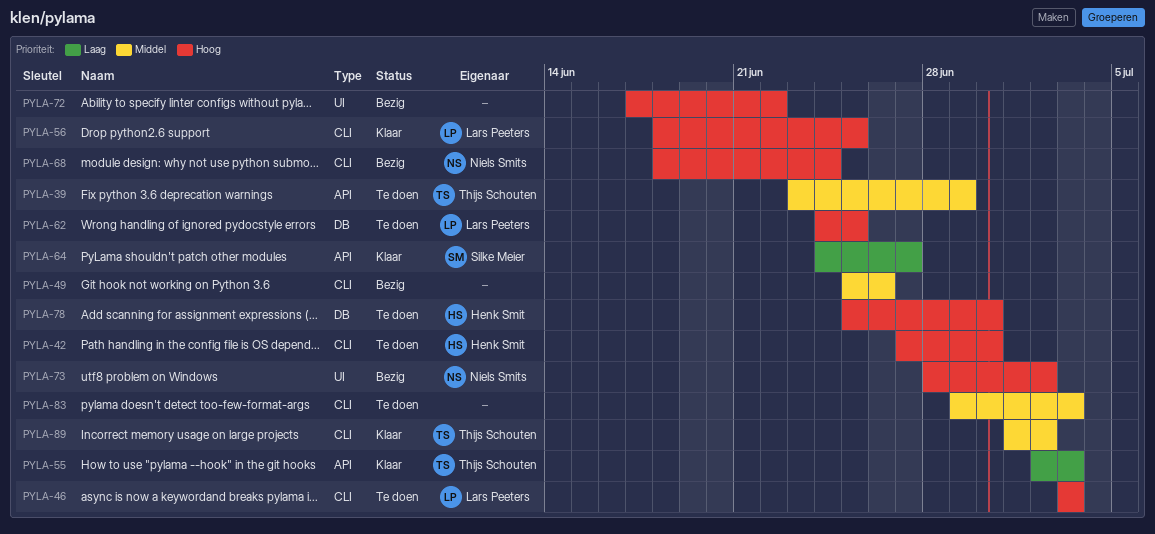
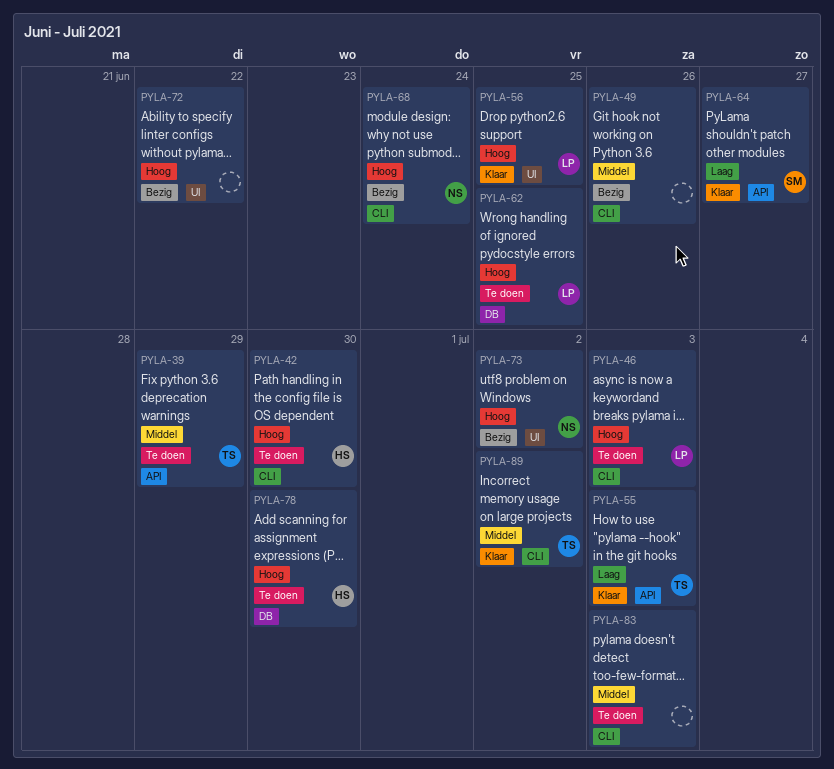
PYLA-56, label: CLI -> UI

